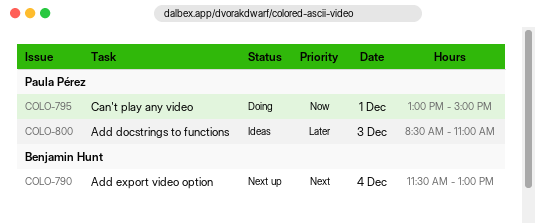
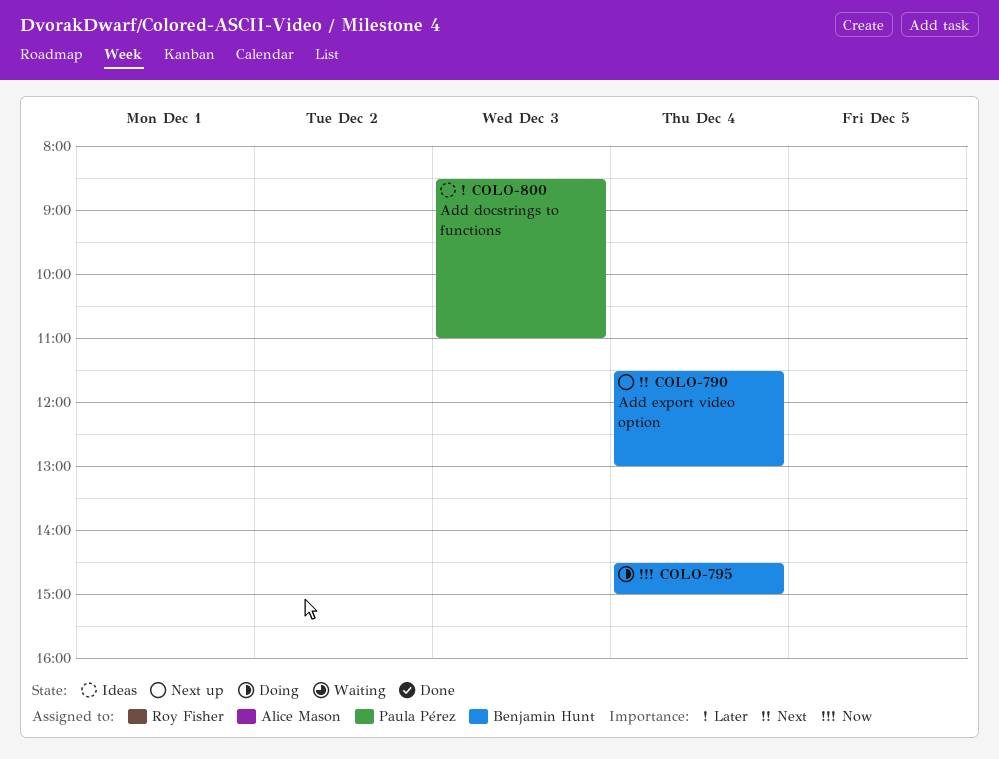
COLO-795, owner: Paula Pérez -> Benjamin Hunt
COLO-795, day: Dec 1 -> Dec 4
COLO-795, begins: 13:00 -> 14:30

